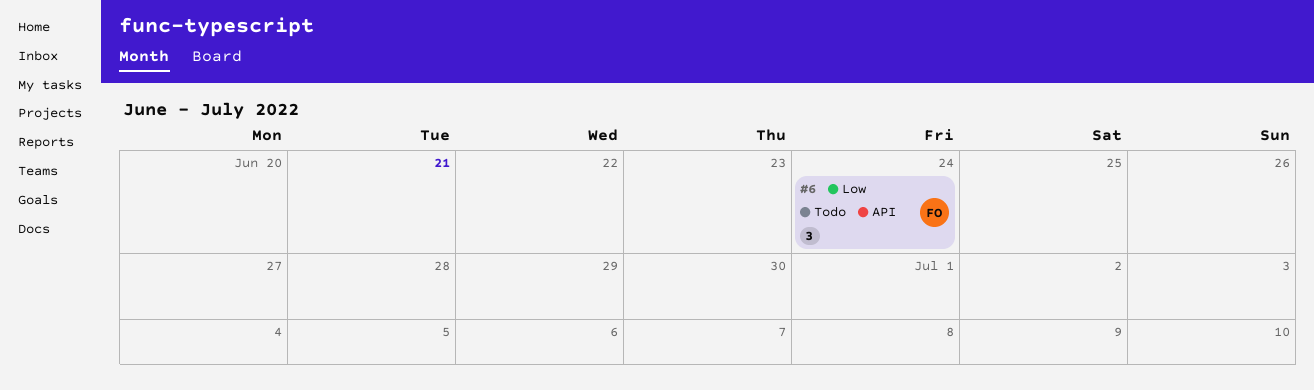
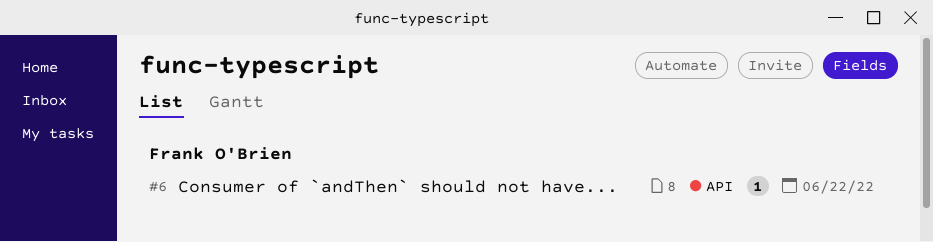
#6, estimate: 3 -> 1
#6, due: Jun 24 -> Jun 22

